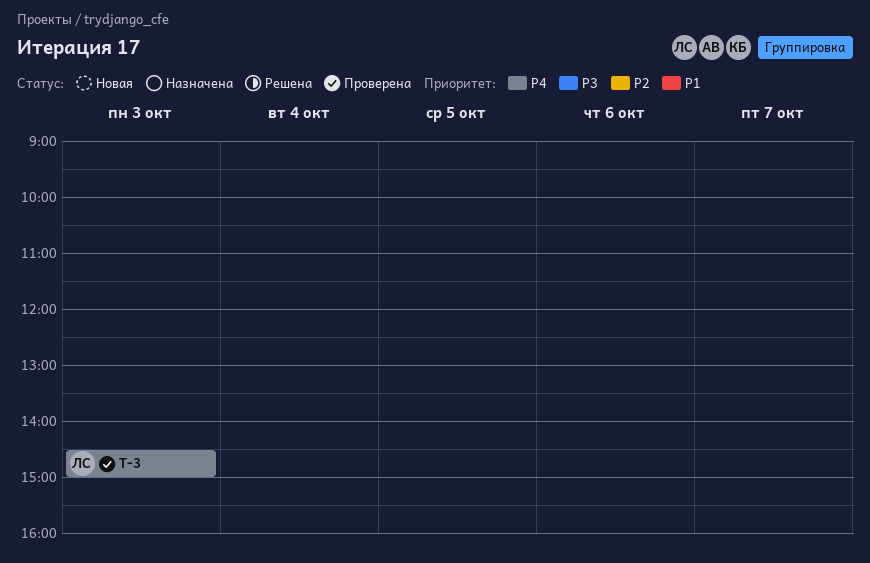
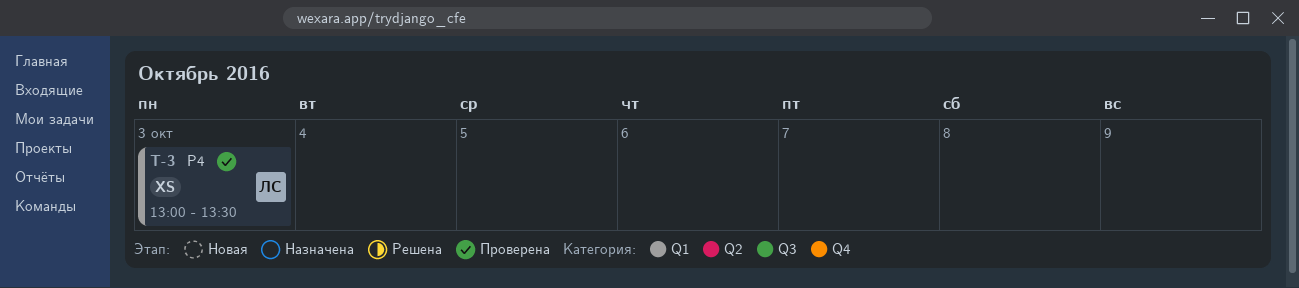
T-3, begins: 14:30 -> 13:00
T-3, ends: 15:00 -> 13:30

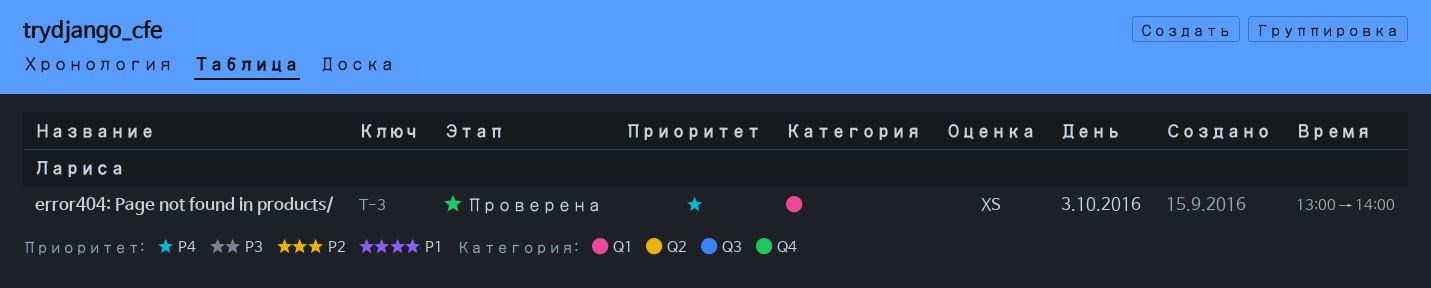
T-3, ends: 13:30 -> 14:00

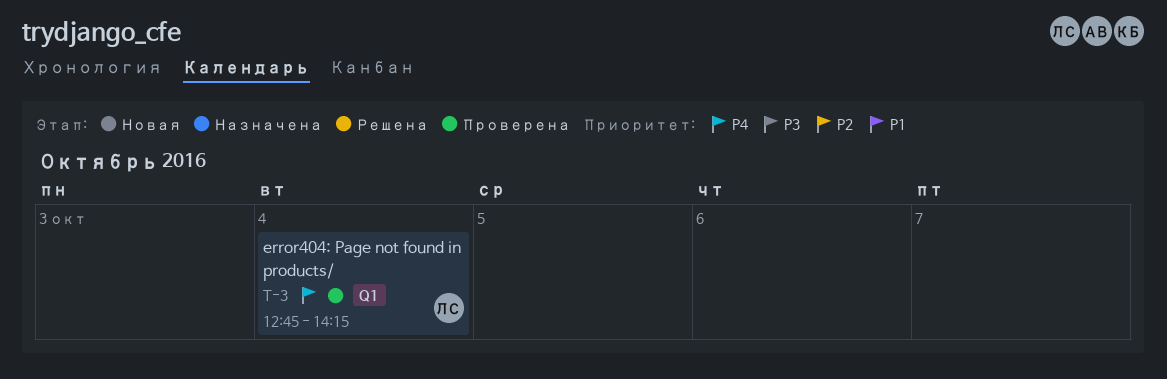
T-3, day: Oct 3 -> Oct 4
T-3, begins: 13:00 -> 12:45
T-3, ends: 14:00 -> 14:15

